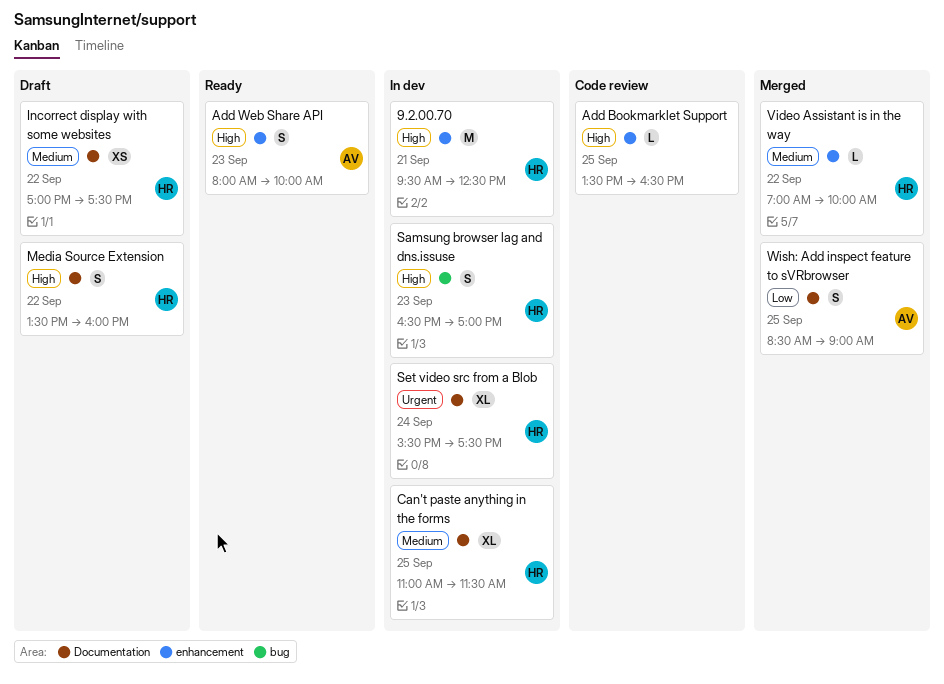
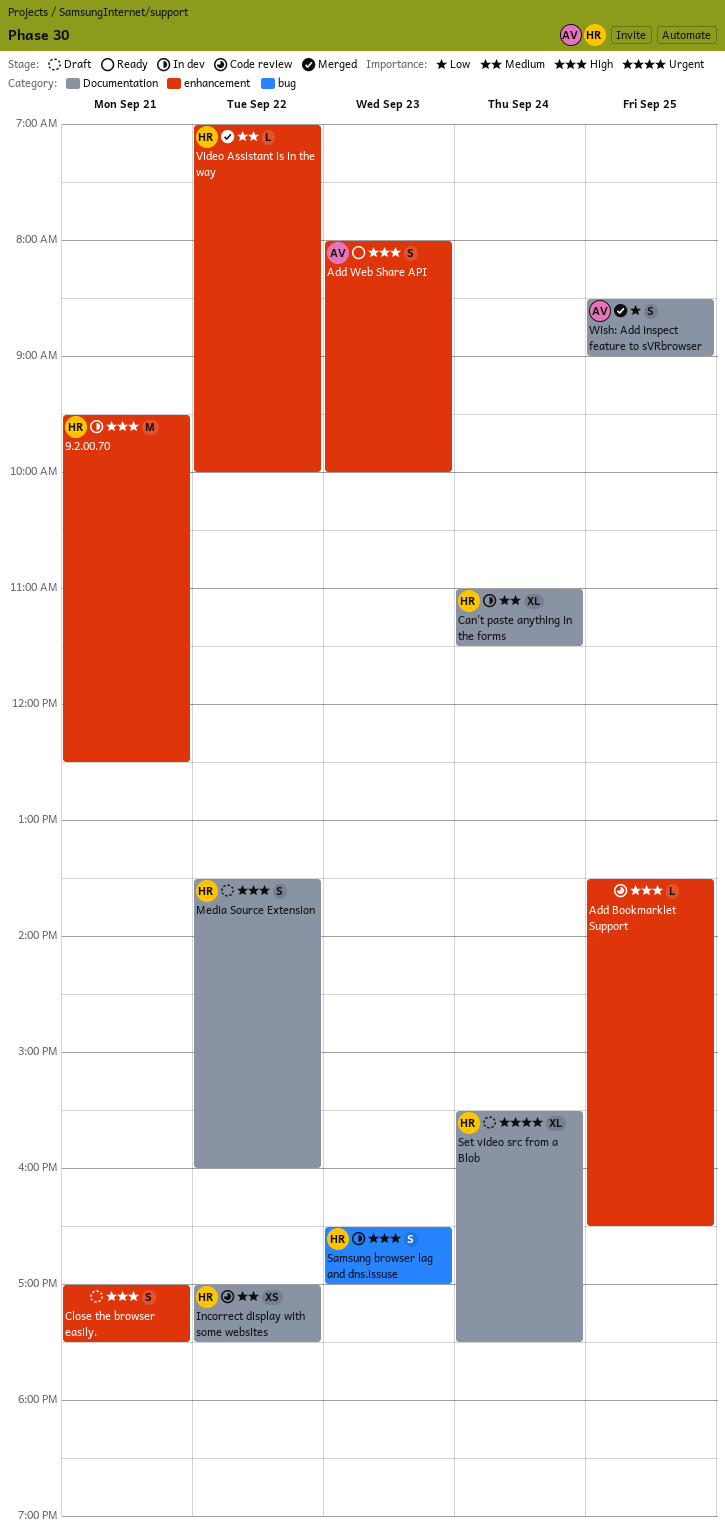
Can't paste anything in the forms, day: Sep 25 -> Sep 24
Close the browser easily.: none -> present
Incorrect display with some websites, status: Draft -> Code review
Set video src from a Blob, status: In dev -> Draft

